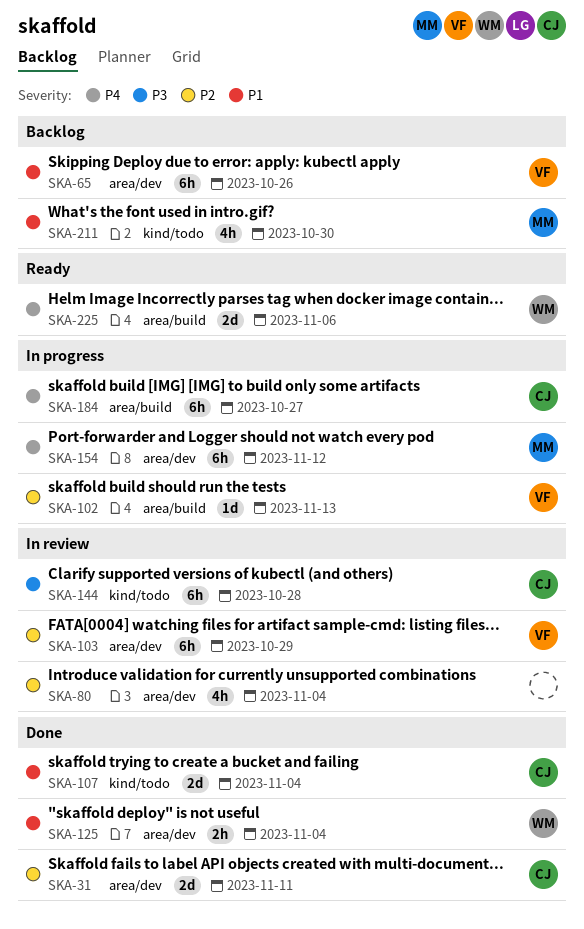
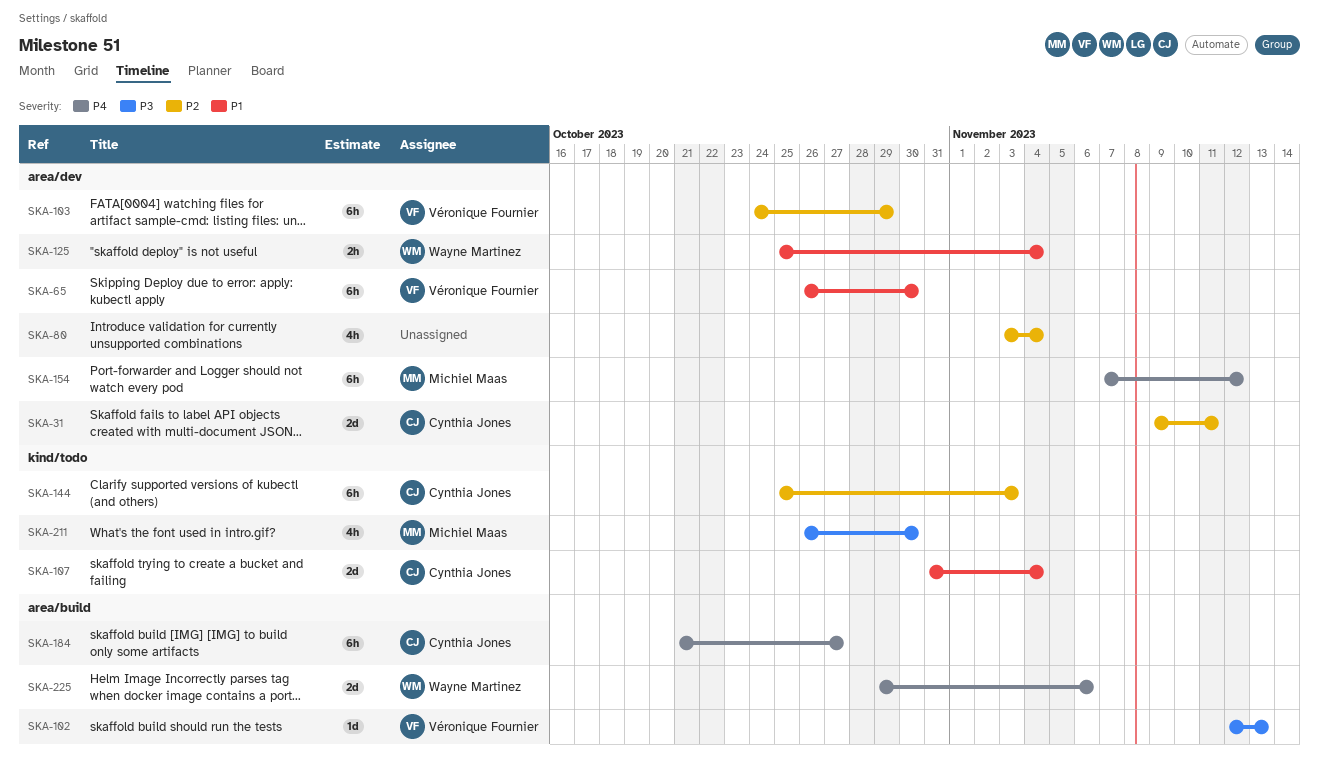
SKA-65, due: Oct 26 -> Oct 30
SKA-102, priority: P2 -> P3
SKA-144, priority: P3 -> P2
SKA-144, due: Oct 28 -> Nov 3
SKA-211, priority: P1 -> P3

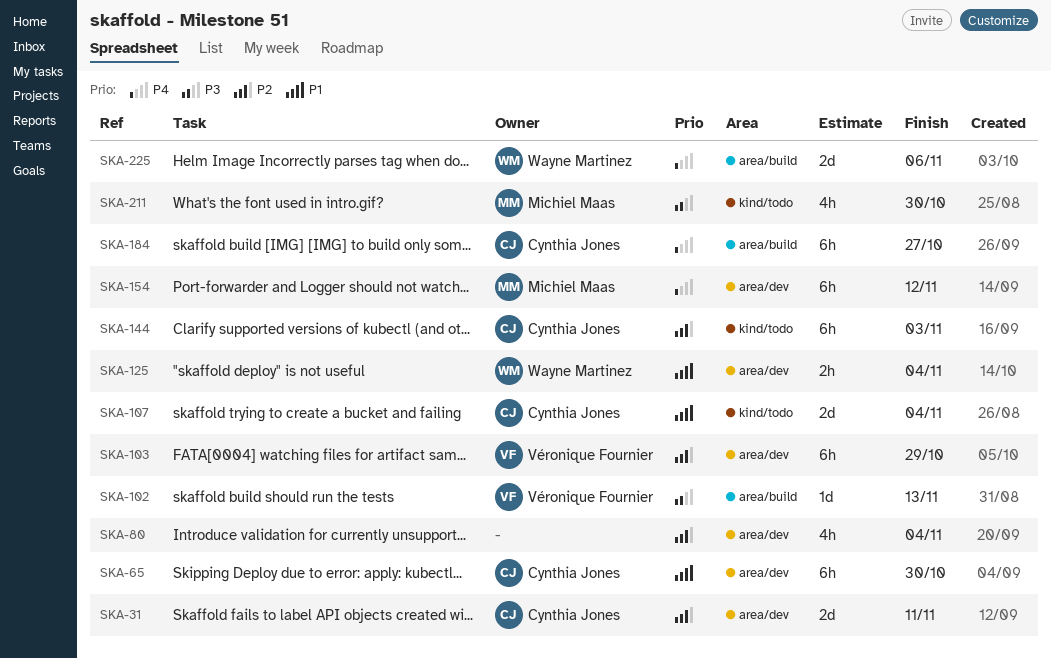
SKA-65, owner: Véronique Fournier -> Cynthia Jones

